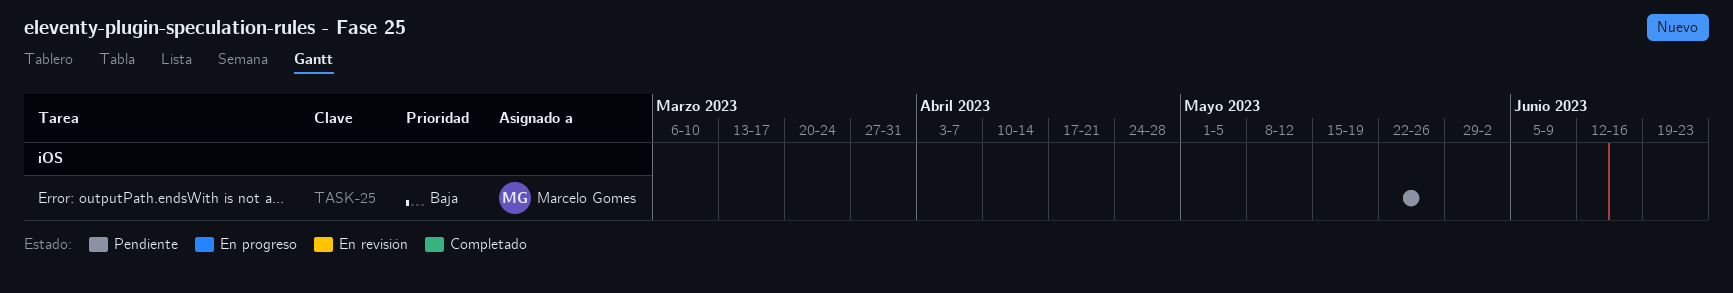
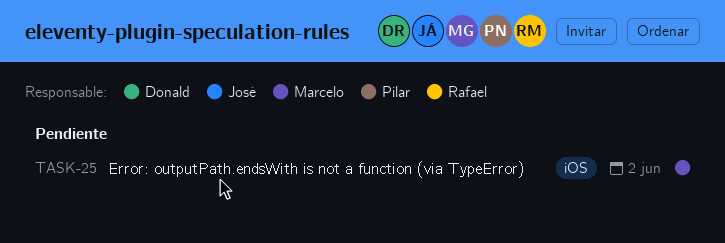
TASK-25, due: May 26 -> Jun 2

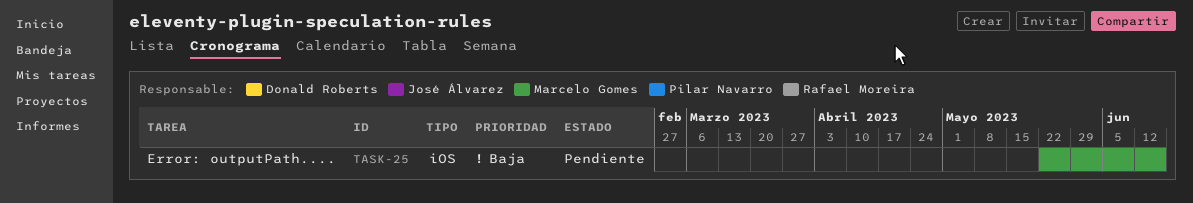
TASK-25, due: Jun 2 -> Jun 16

